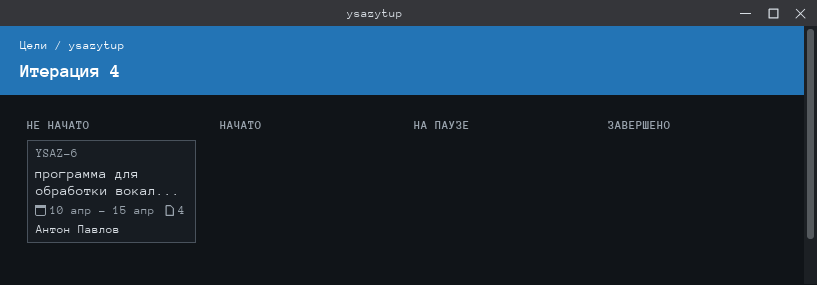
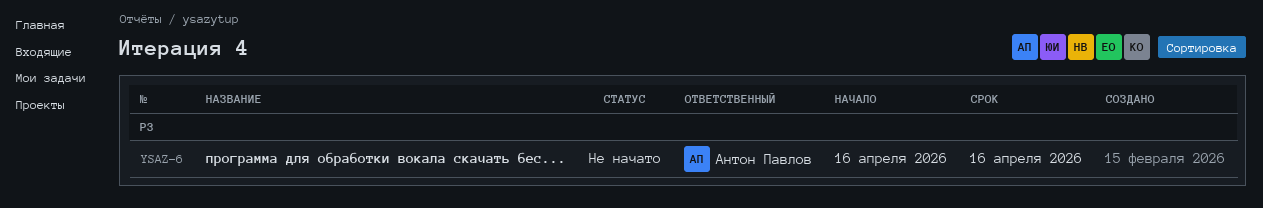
YSAZ-6, start: Apr 10 -> Apr 16
YSAZ-6, due: Apr 15 -> Apr 16

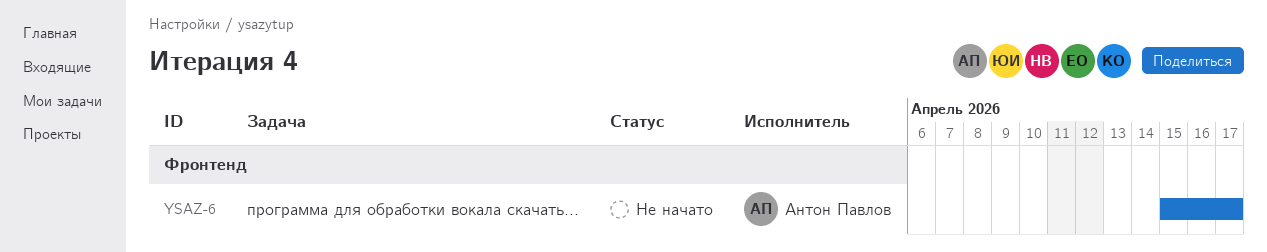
YSAZ-6, start: Apr 16 -> Apr 15
YSAZ-6, due: Apr 16 -> Apr 17

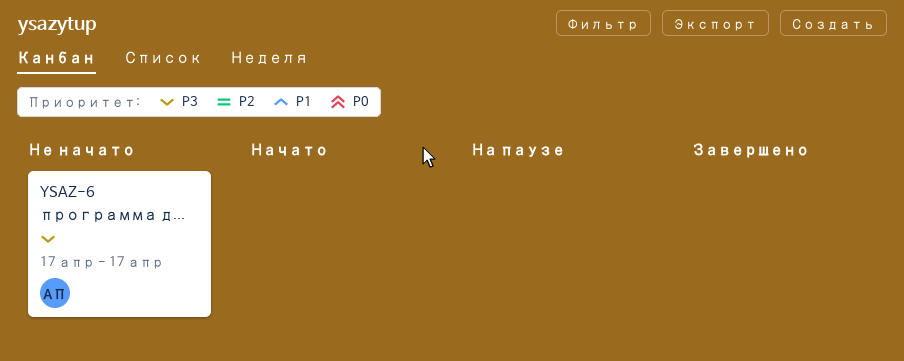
YSAZ-6, start: Apr 15 -> Apr 17

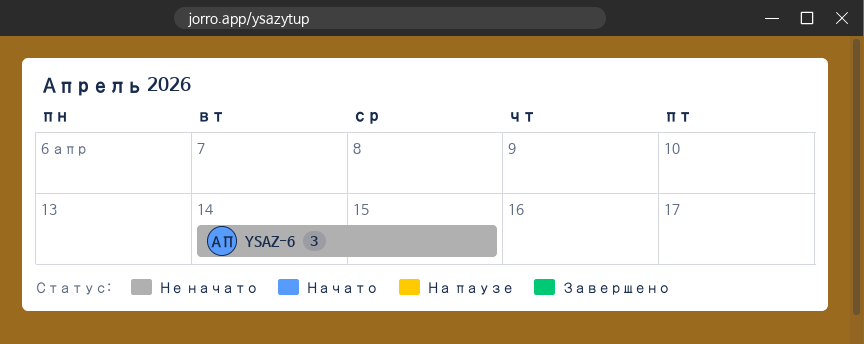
YSAZ-6, start: Apr 17 -> Apr 14
YSAZ-6, due: Apr 17 -> Apr 15

